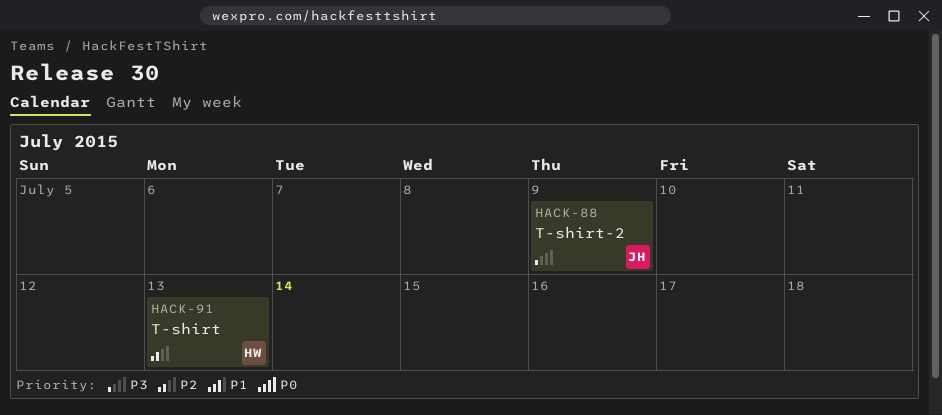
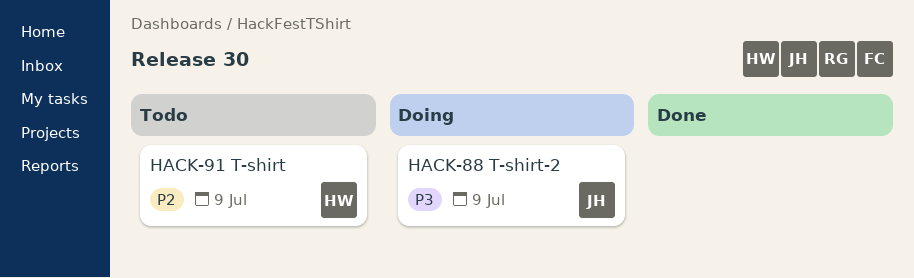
HACK-91, due: Jul 13 -> Jul 9

